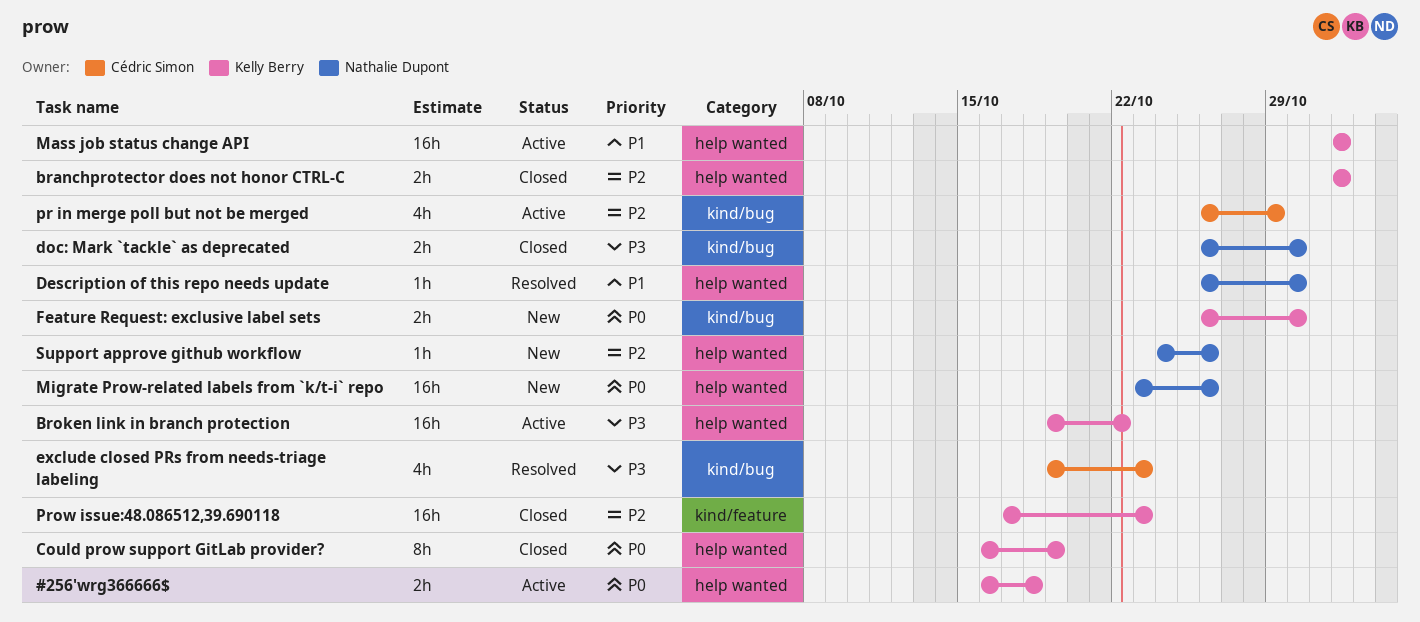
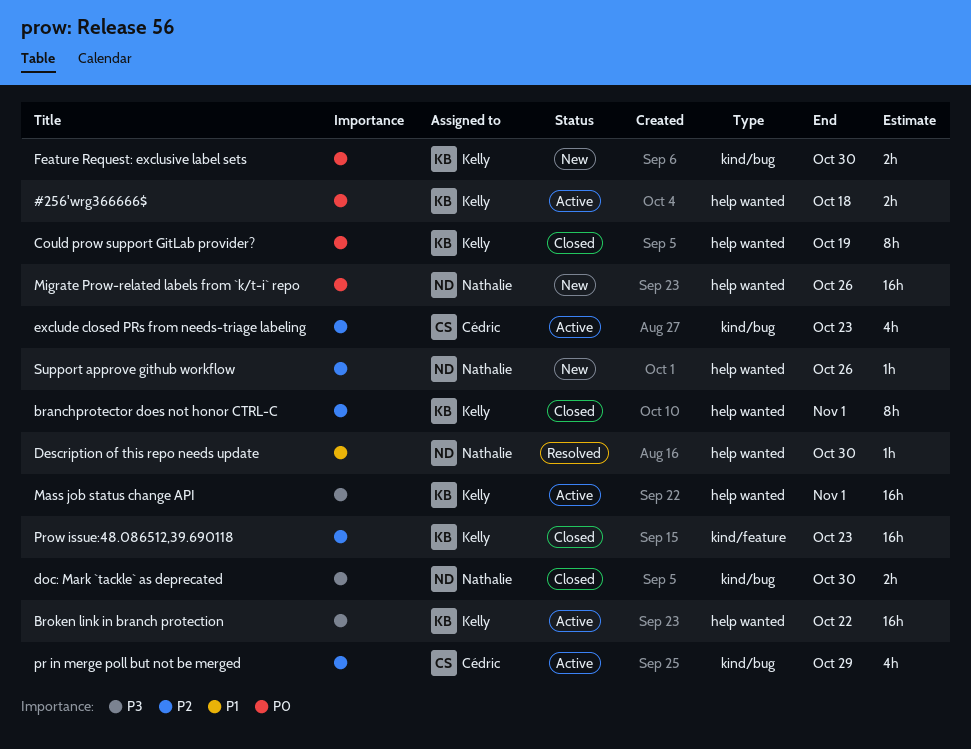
branchprotector does not honor CTRL-C, estimate: 2h -> 8h
exclude closed PRs from needs-triage labeling, status: Resolved -> Active
exclude closed PRs from needs-triage labeling, priority: P3 -> P2
Mass job status change API, priority: P1 -> P3

